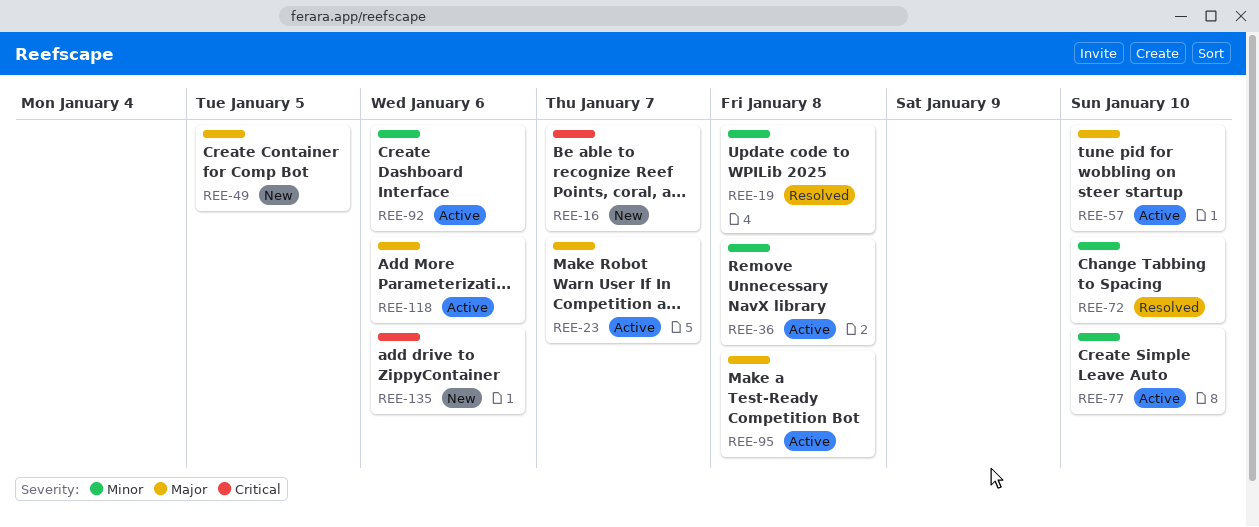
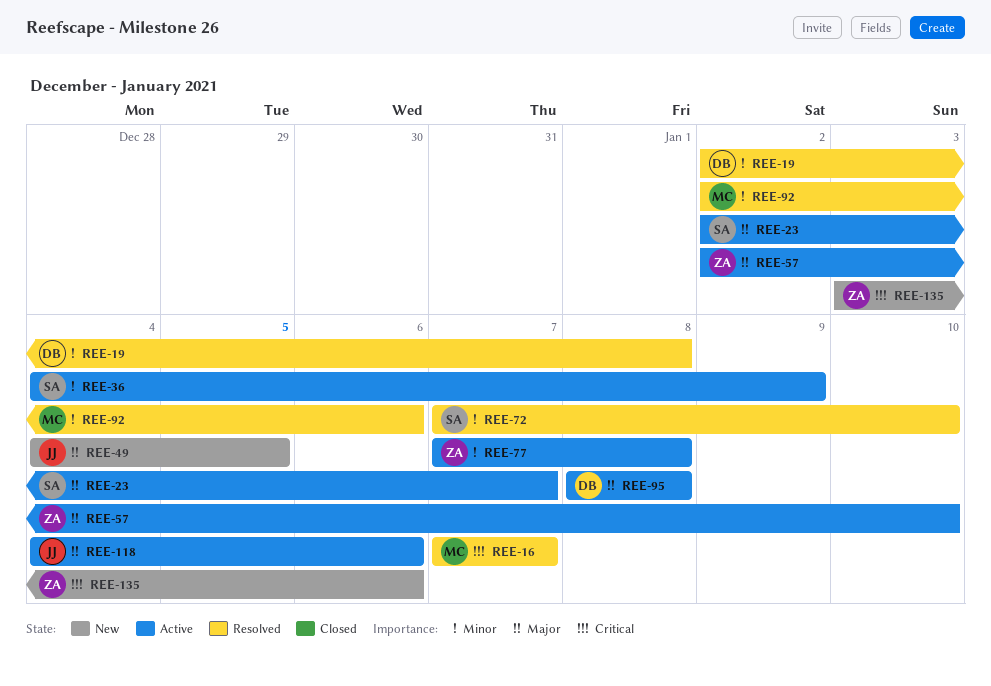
REE-16, status: New -> Resolved
REE-36, due: Jan 8 -> Jan 9
REE-77, due: Jan 10 -> Jan 8
REE-92, status: Active -> Resolved

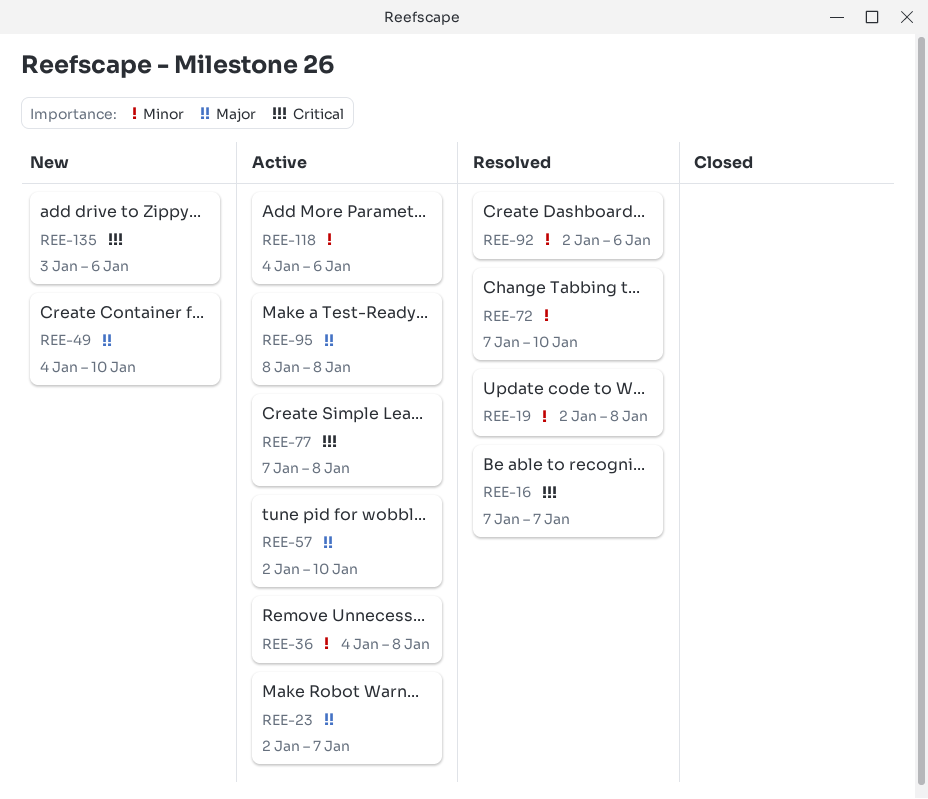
REE-36, due: Jan 9 -> Jan 8
REE-49, due: Jan 5 -> Jan 10
REE-77, priority: Minor -> Critical
REE-118, priority: Major -> Minor

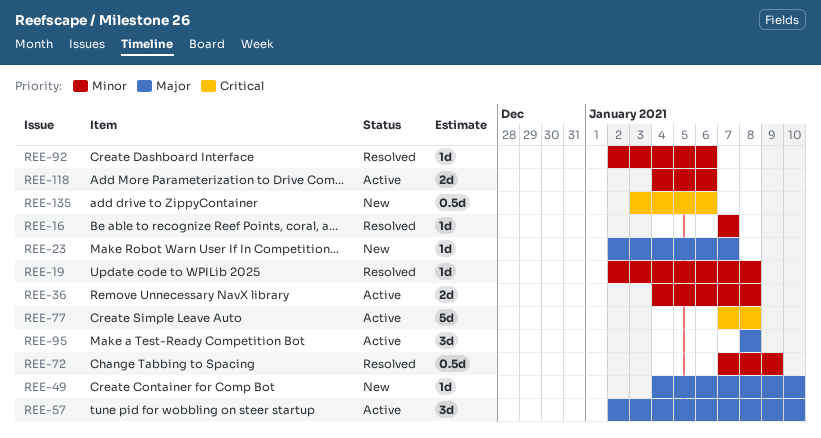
REE-16, priority: Critical -> Minor
REE-23, status: Active -> New
REE-72, due: Jan 10 -> Jan 9

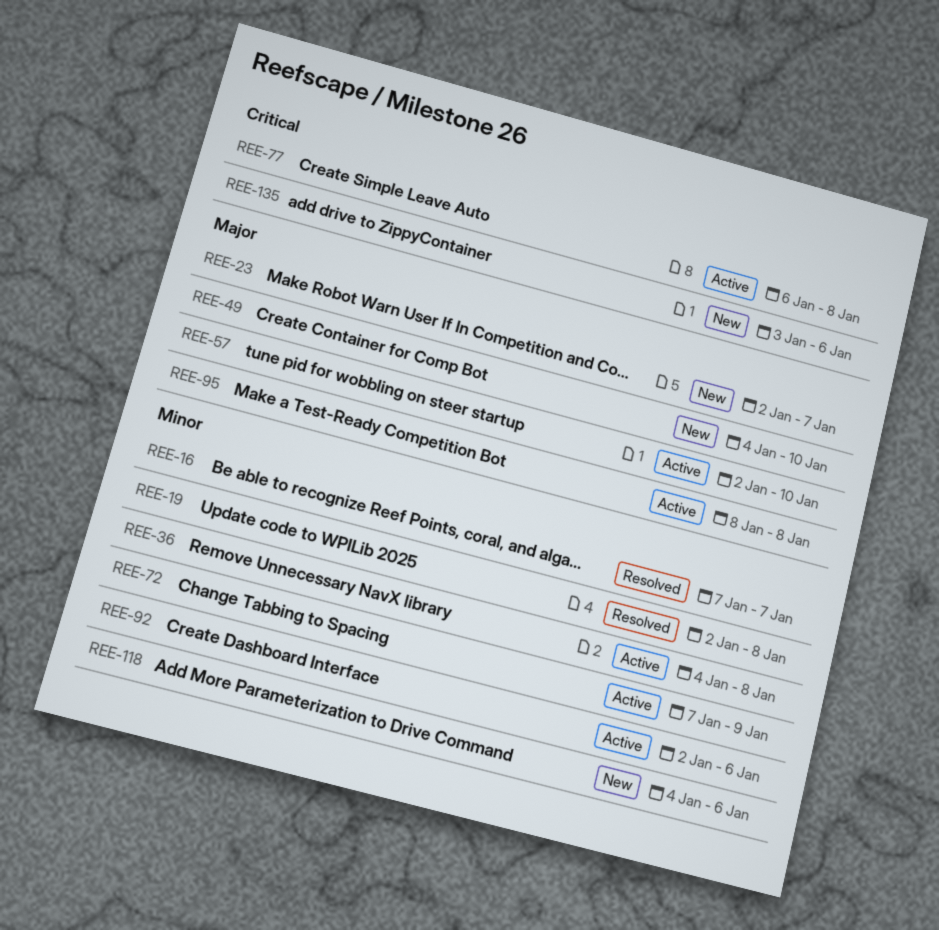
REE-72, status: Resolved -> Active
REE-77, start: Jan 7 -> Jan 6
REE-92, status: Resolved -> Active
REE-118, status: Active -> New

